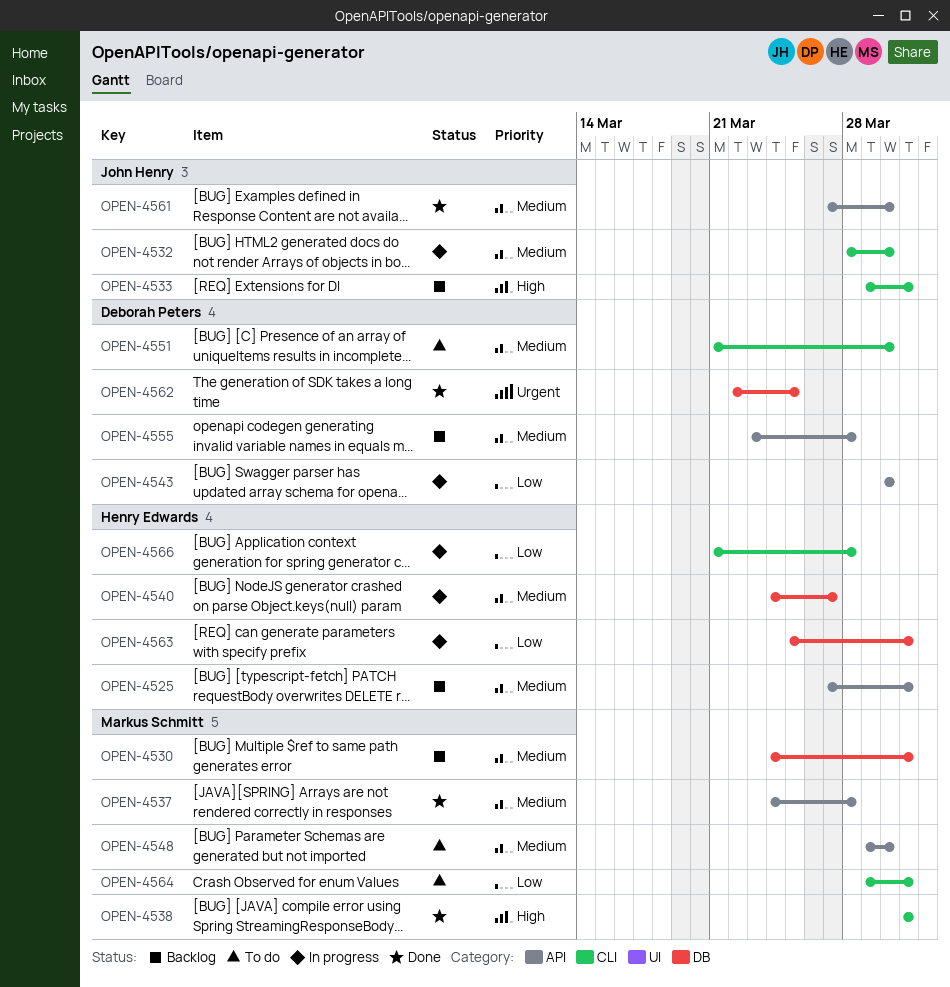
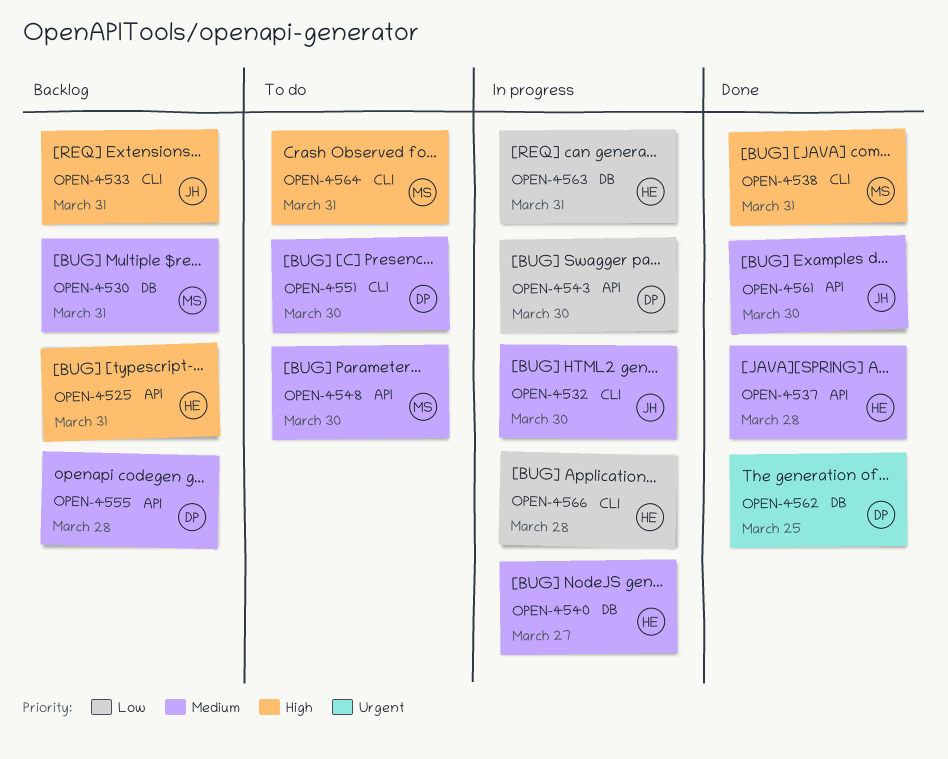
OPEN-4525, priority: Medium -> High
OPEN-4537, owner: Markus Schmitt -> Henry Edwards
OPEN-4564, priority: Low -> High

